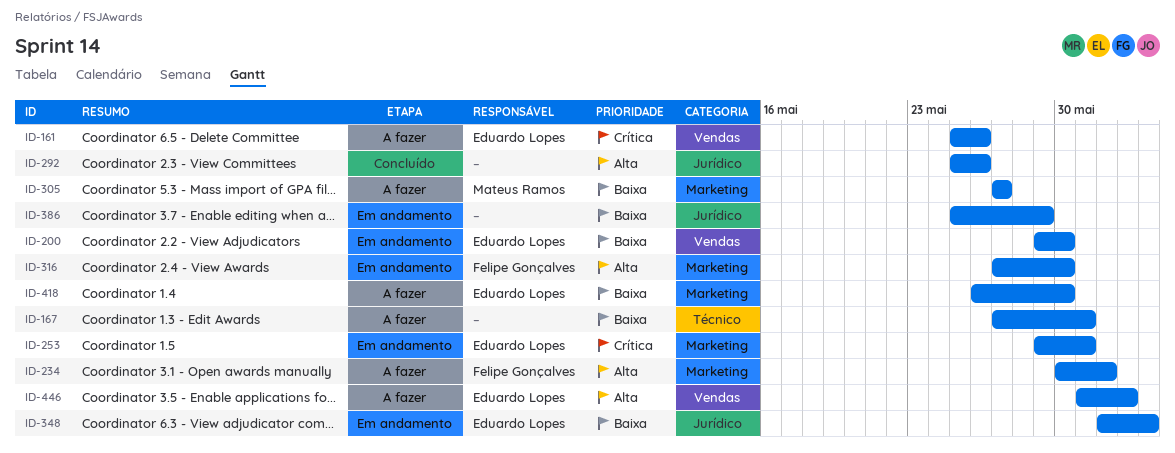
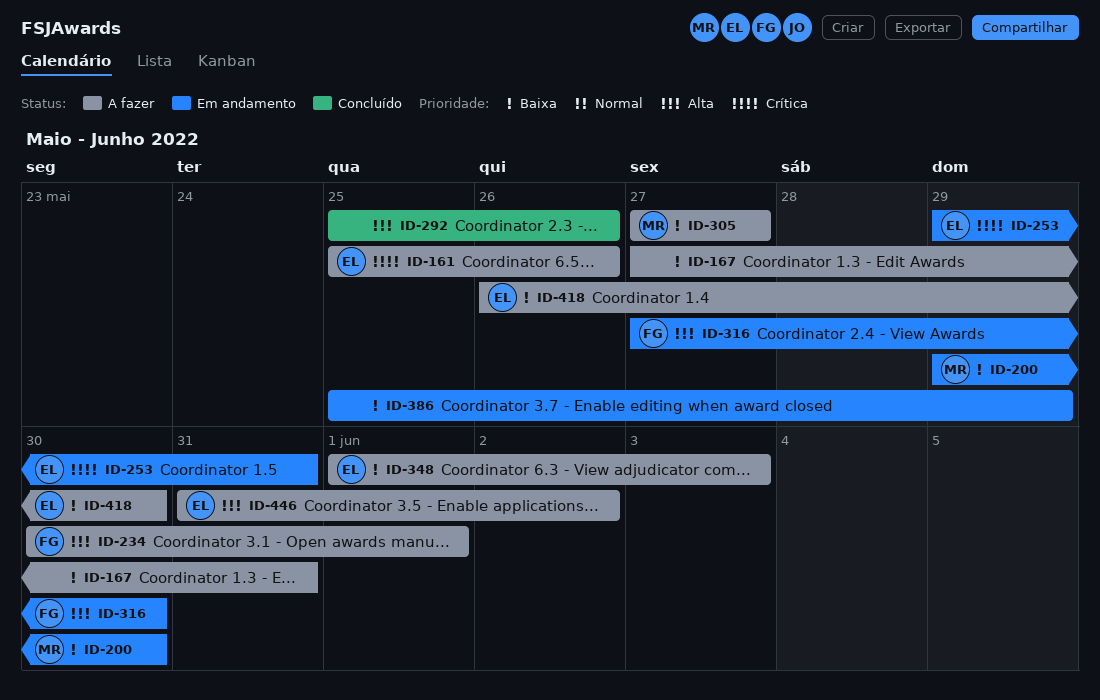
ID-200, owner: Eduardo Lopes -> Mateus Ramos
ID-348, status: Em andamento -> A fazer

